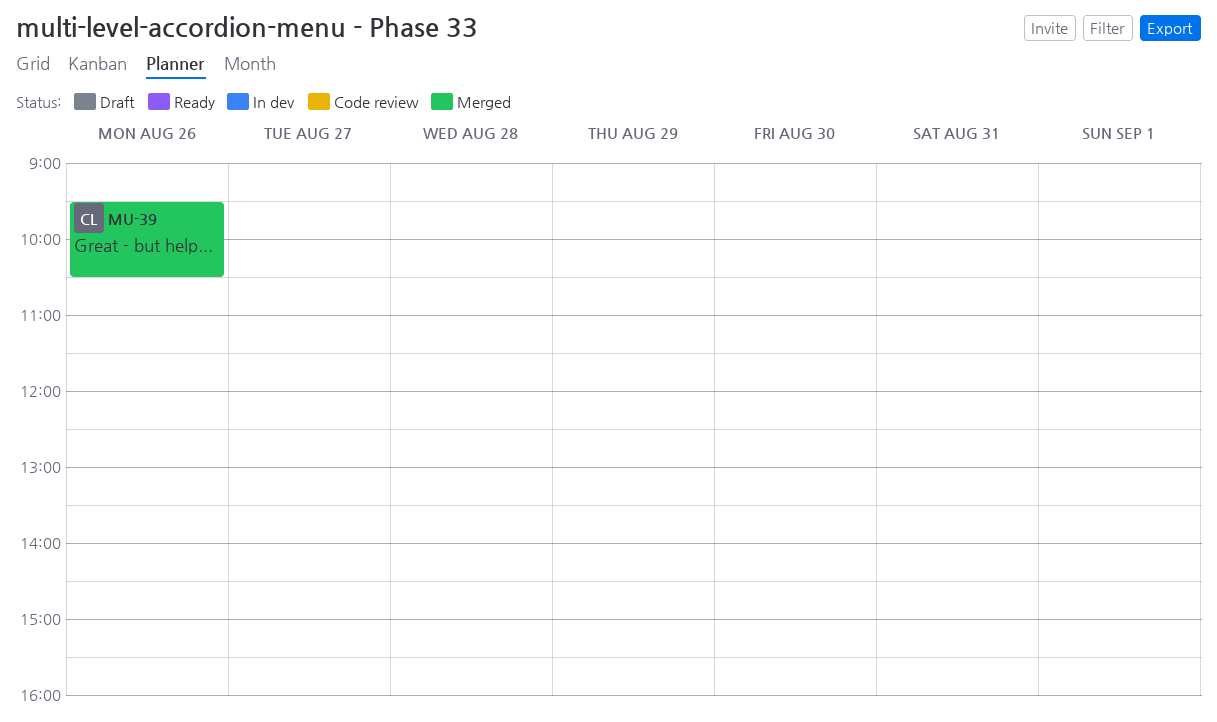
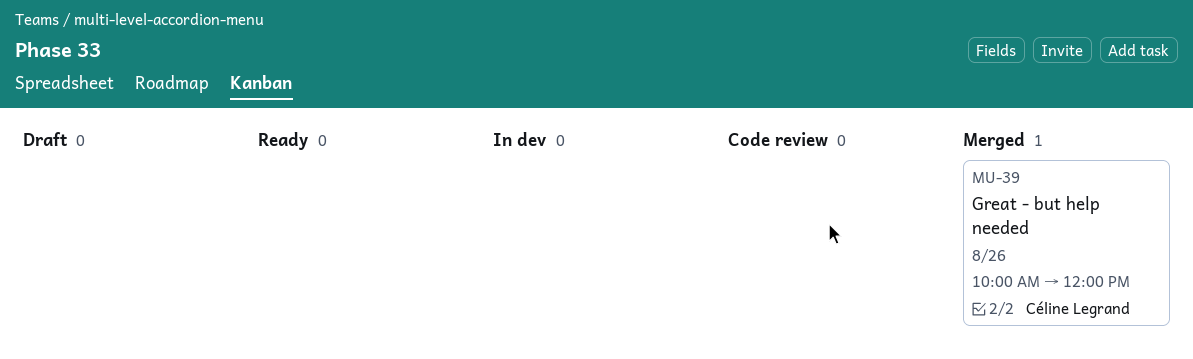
MU-39, begins: 09:30 -> 10:00
MU-39, ends: 10:30 -> 12:00

